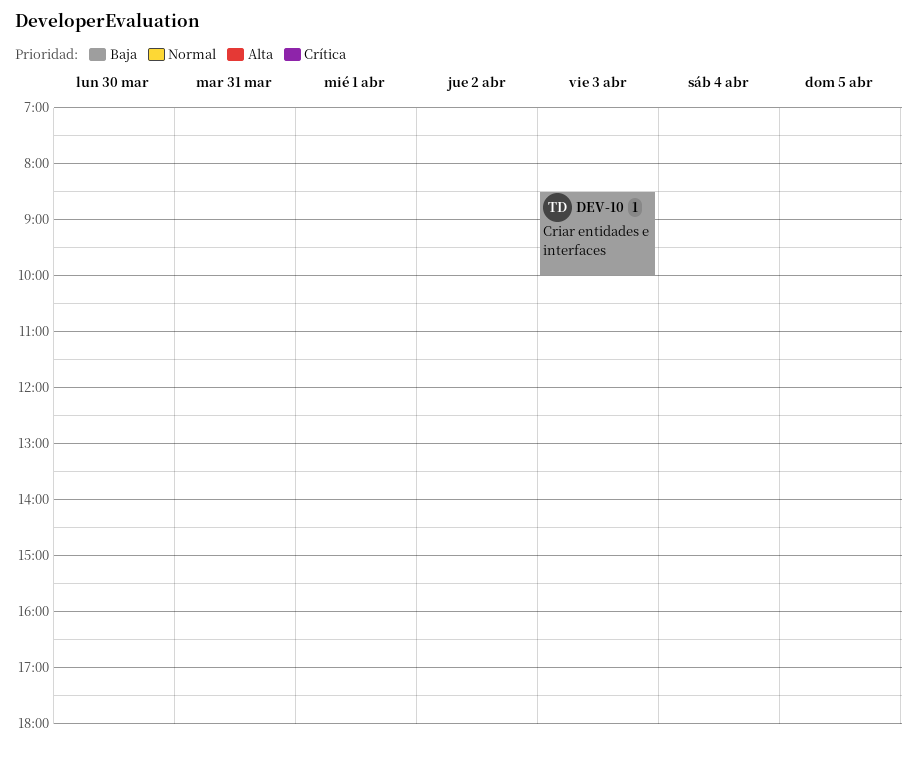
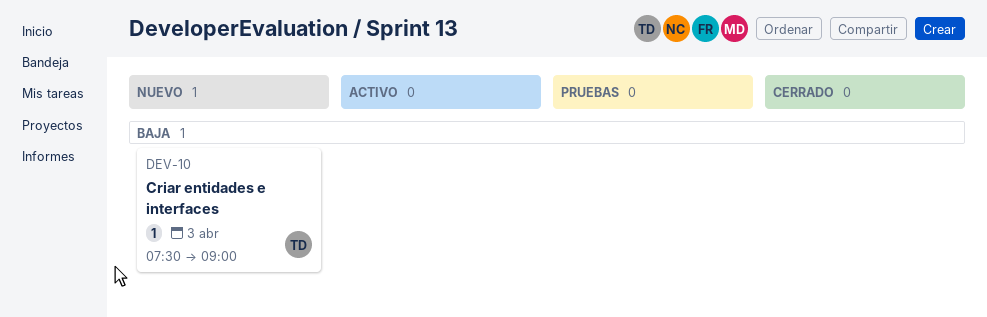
DEV-10, begins: 08:30 -> 07:30
DEV-10, ends: 10:00 -> 09:00

